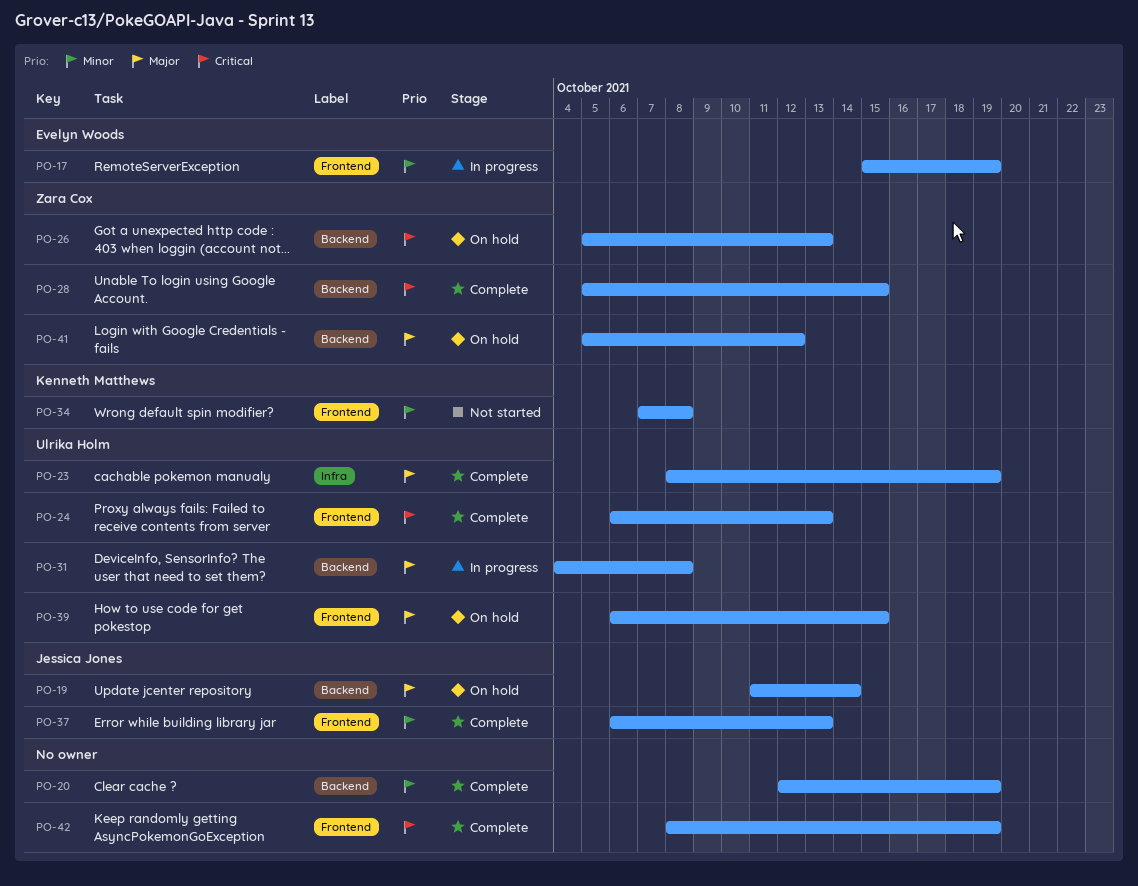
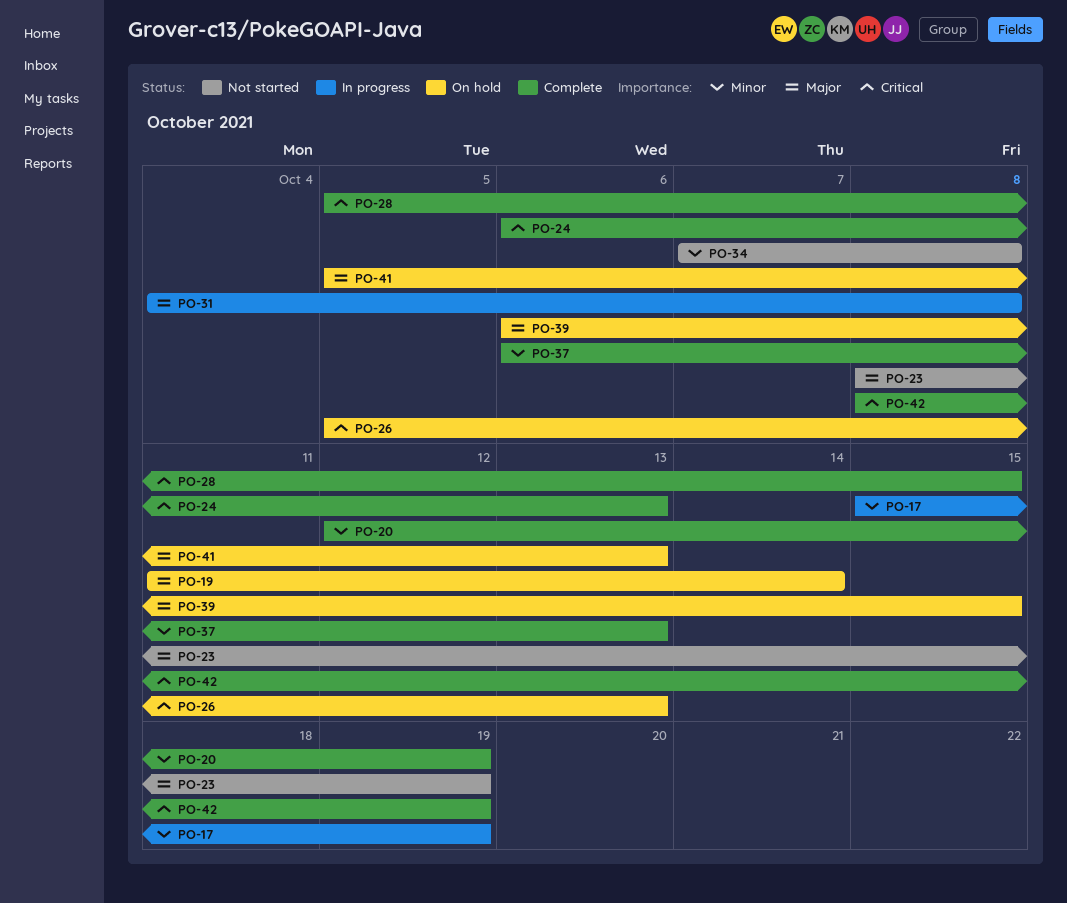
PO-23, status: Complete -> Not started
PO-41, due: Oct 12 -> Oct 13

